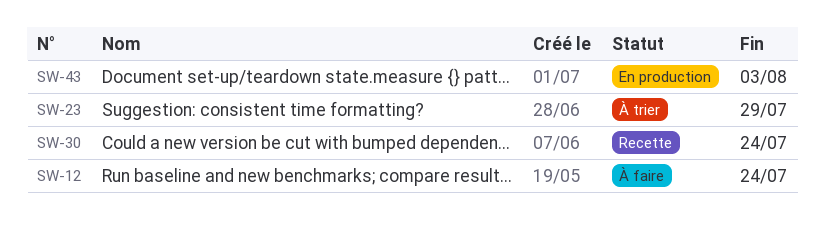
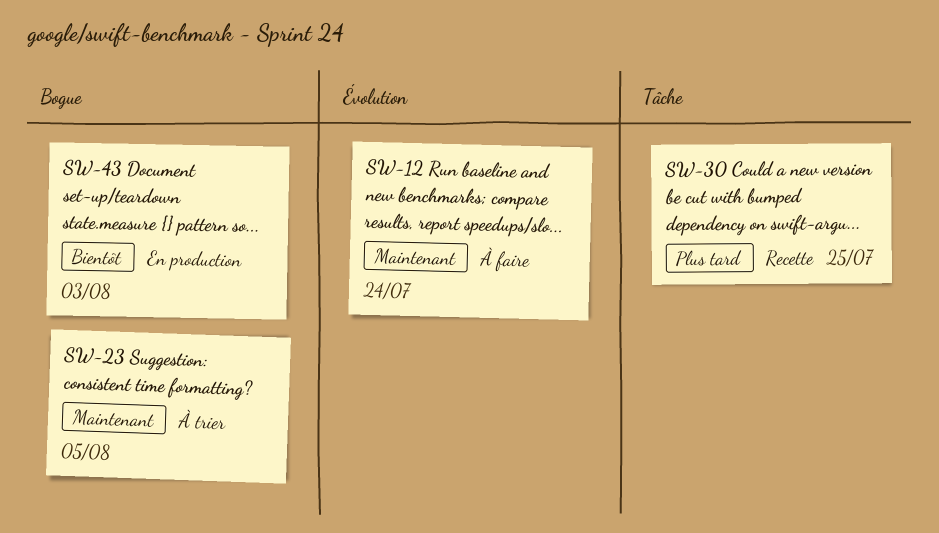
SW-23, due: Jul 29 -> Aug 5
SW-30, due: Jul 24 -> Jul 25

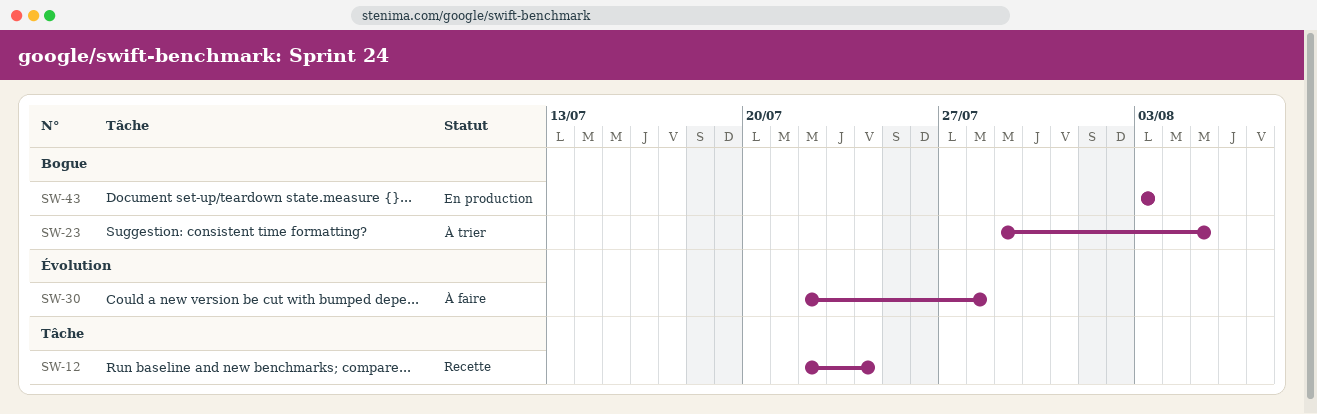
SW-12, status: À faire -> Recette
SW-12, label: Évolution -> Tâche
SW-30, status: Recette -> À faire
SW-30, label: Tâche -> Évolution
SW-30, due: Jul 25 -> Jul 28

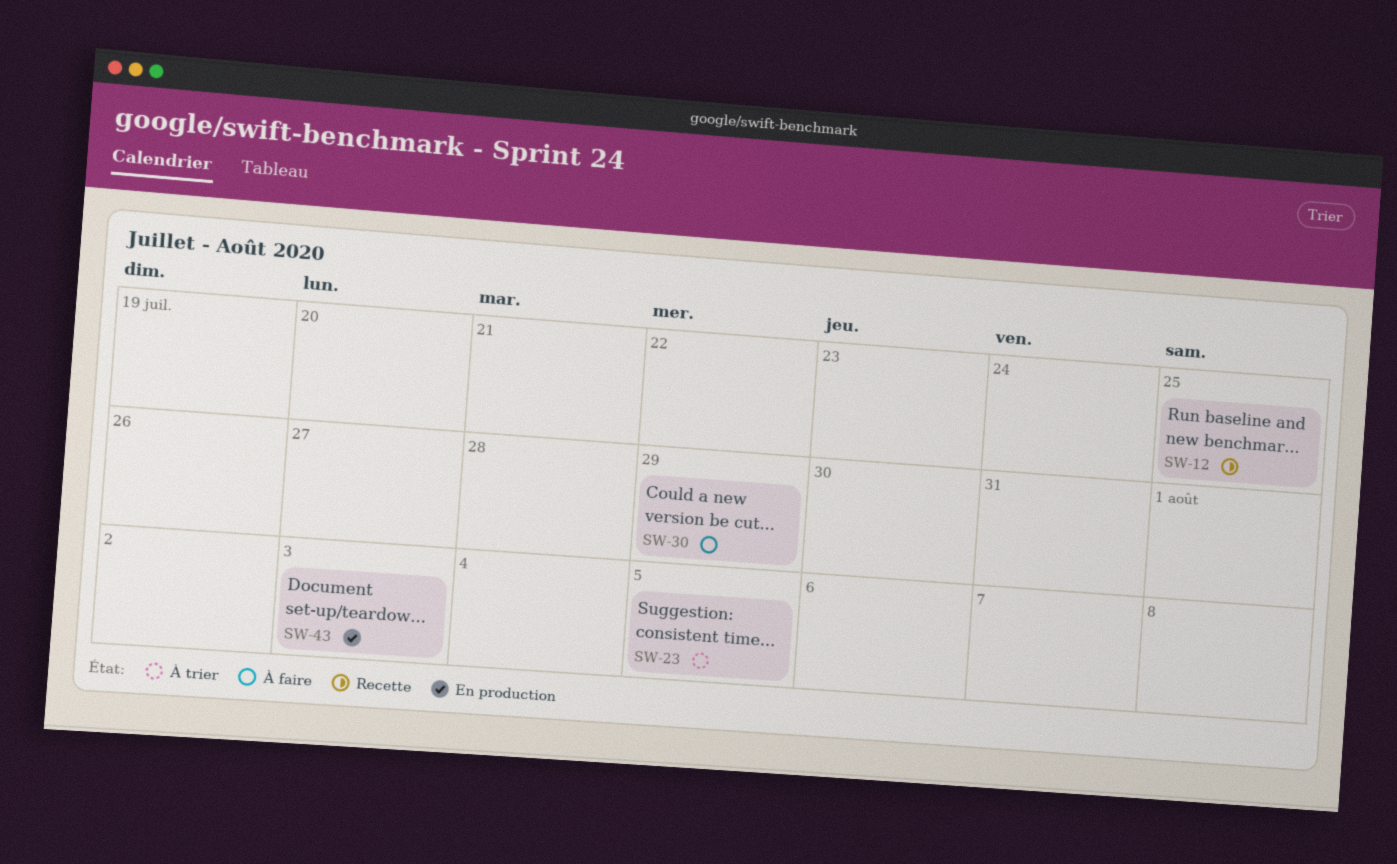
SW-12, due: Jul 24 -> Jul 25
SW-30, due: Jul 28 -> Jul 29

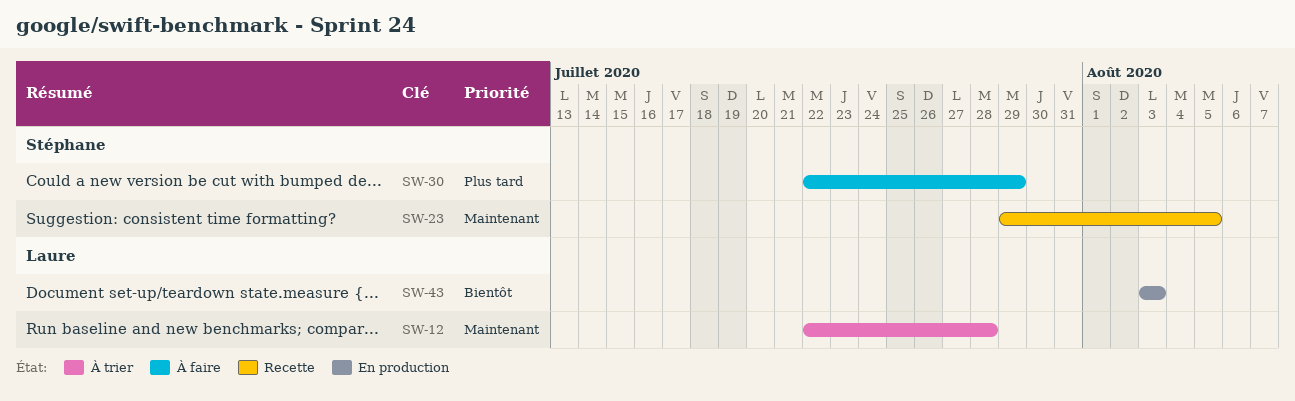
SW-12, status: Recette -> À trier
SW-12, due: Jul 25 -> Jul 28
SW-23, status: À trier -> Recette

